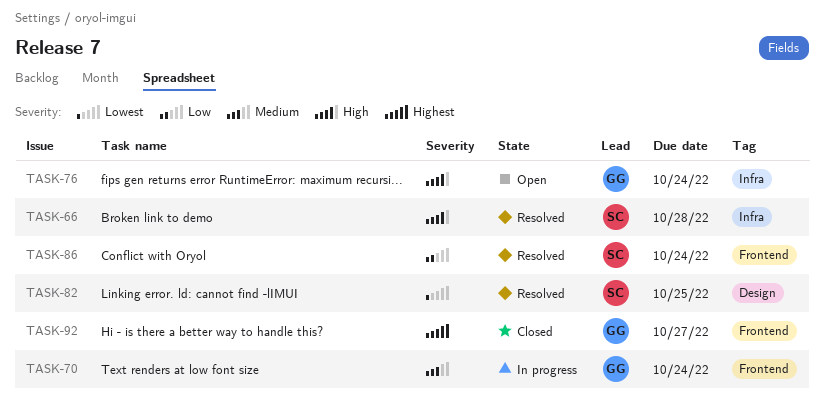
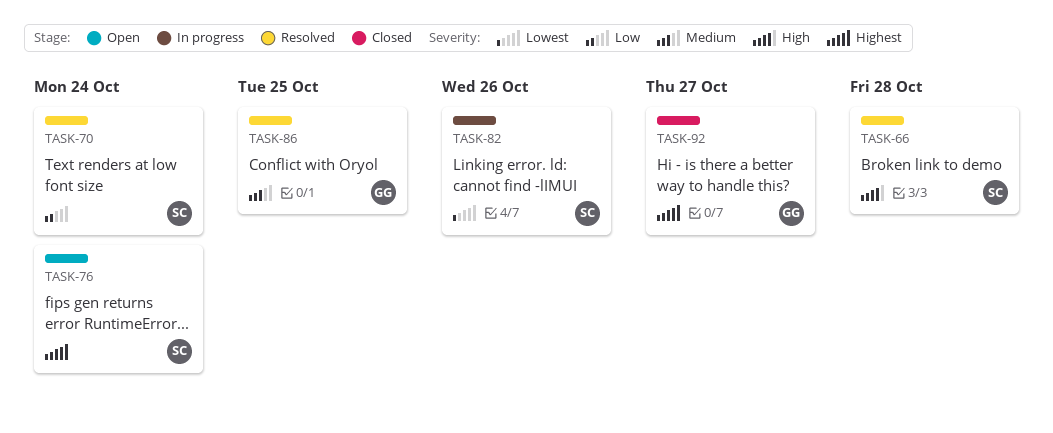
TASK-70, status: In progress -> Resolved
TASK-70, owner: GG -> SC
TASK-70, priority: Medium -> Low
TASK-76, owner: GG -> SC
TASK-76, priority: High -> Highest
TASK-82, status: Resolved -> In progress
TASK-82, due: Oct 25 -> Oct 26
TASK-86, owner: SC -> GG
TASK-86, priority: Low -> Medium
TASK-86, due: Oct 24 -> Oct 25

